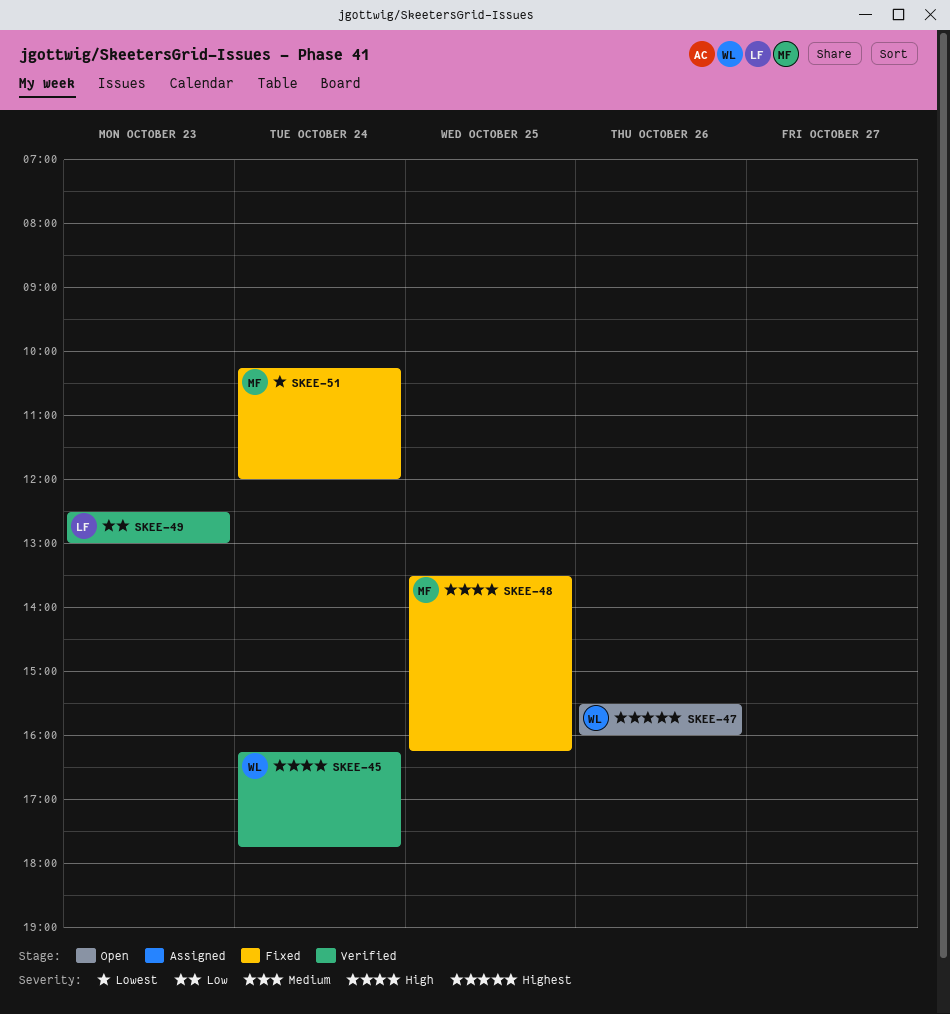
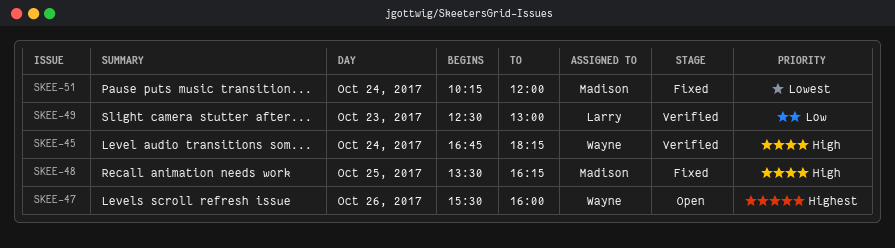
SKEE-45, begins: 16:15 -> 16:45
SKEE-45, ends: 17:45 -> 18:15

